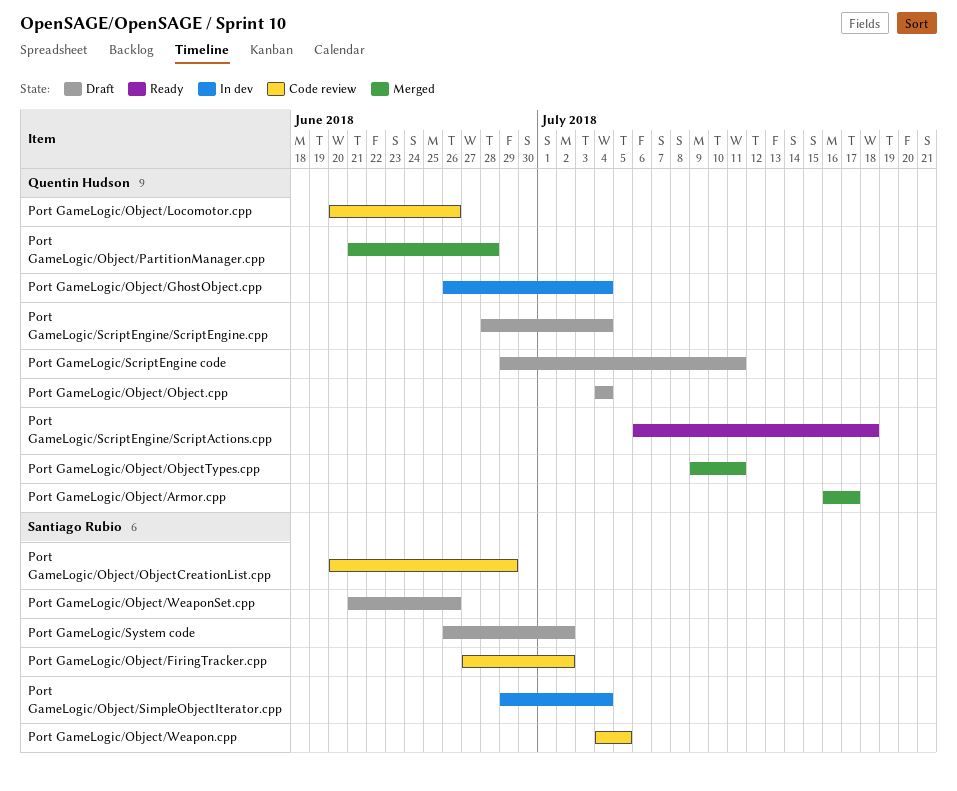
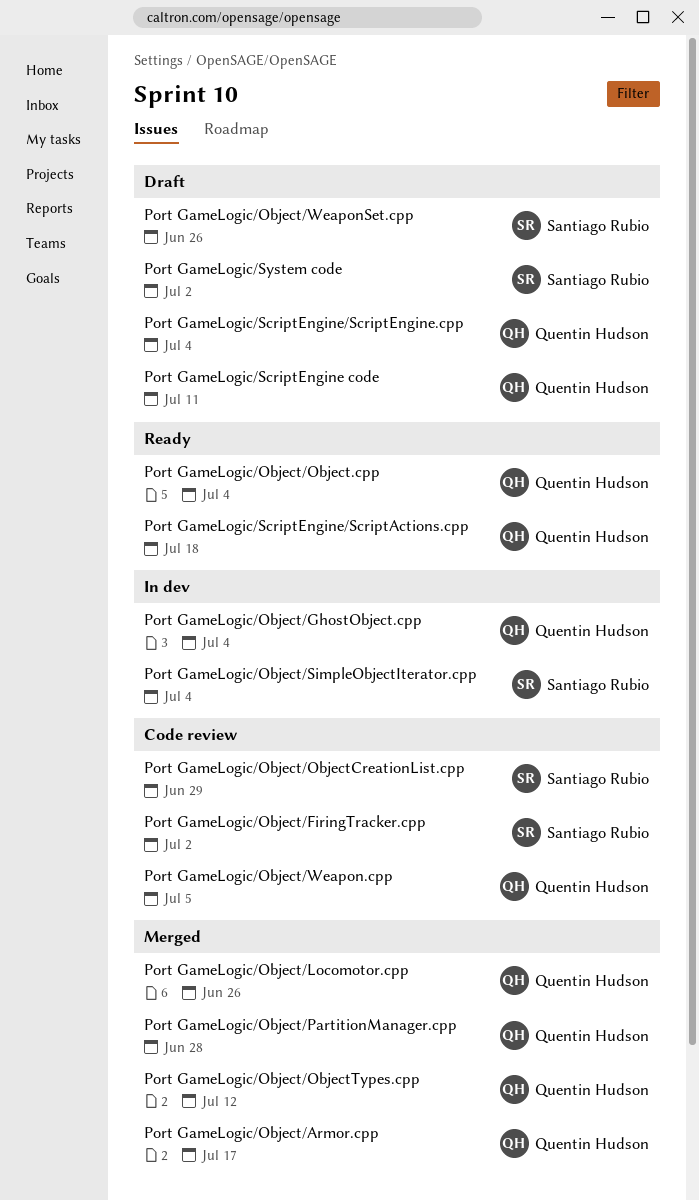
Port GameLogic/Object/Locomotor.cpp, status: Code review -> Merged
Port GameLogic/Object/Object.cpp, status: Draft -> Ready
Port GameLogic/Object/ObjectTypes.cpp, due: Jul 11 -> Jul 12
Port GameLogic/Object/Weapon.cpp, owner: Santiago Rubio -> Quentin Hudson

